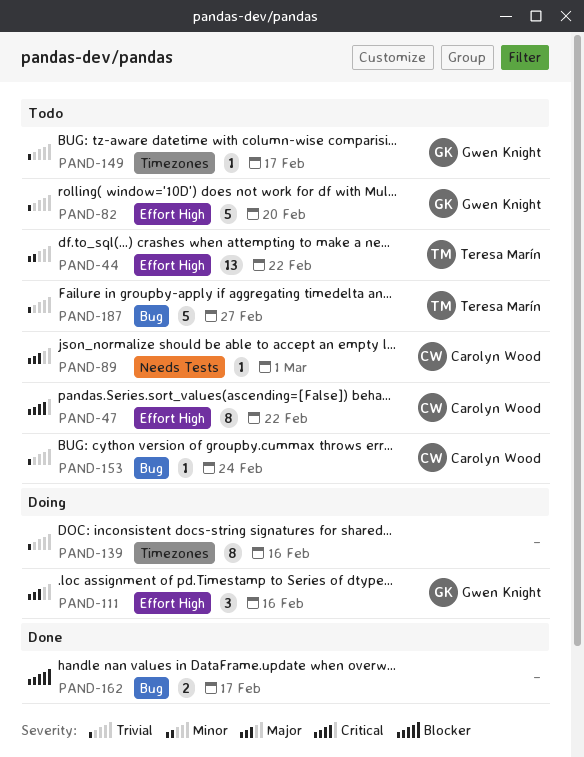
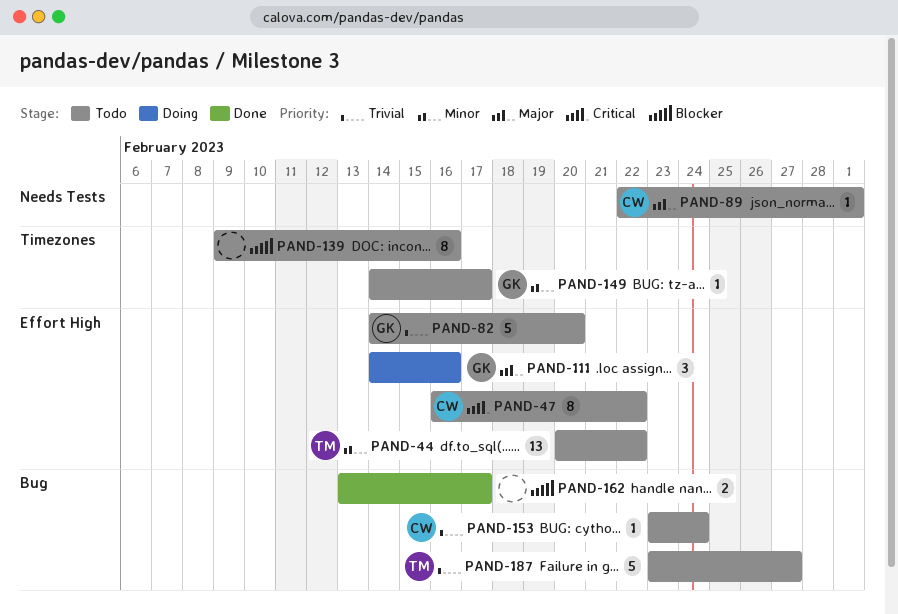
PAND-139, status: Doing -> Todo
PAND-139, priority: Trivial -> Blocker
PAND-149, priority: Trivial -> Minor

